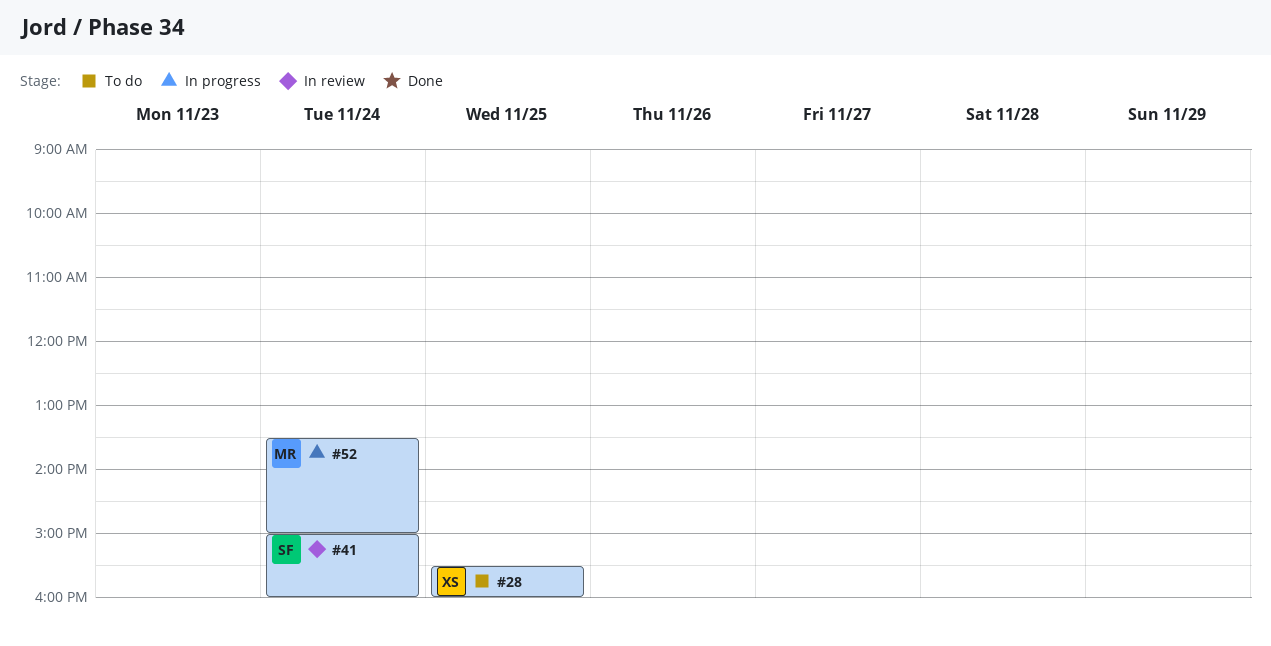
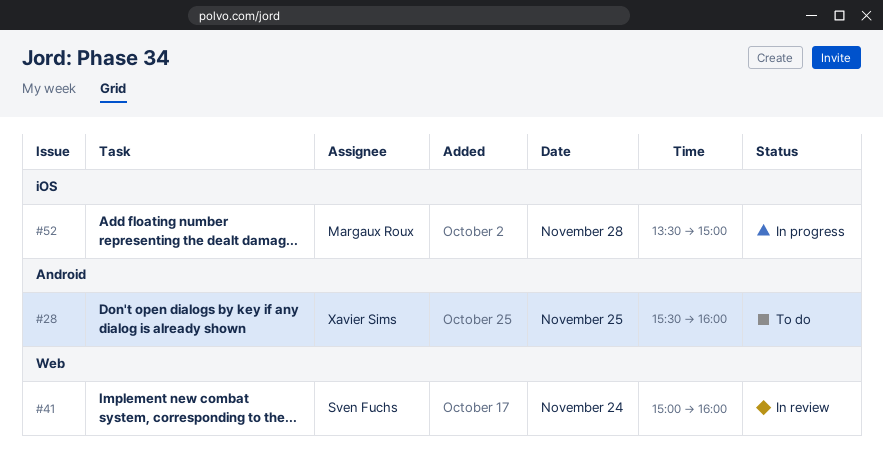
#52, day: Nov 24 -> Nov 28

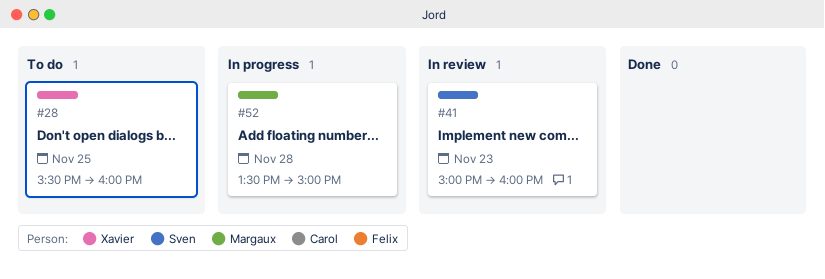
#41, day: Nov 24 -> Nov 23

